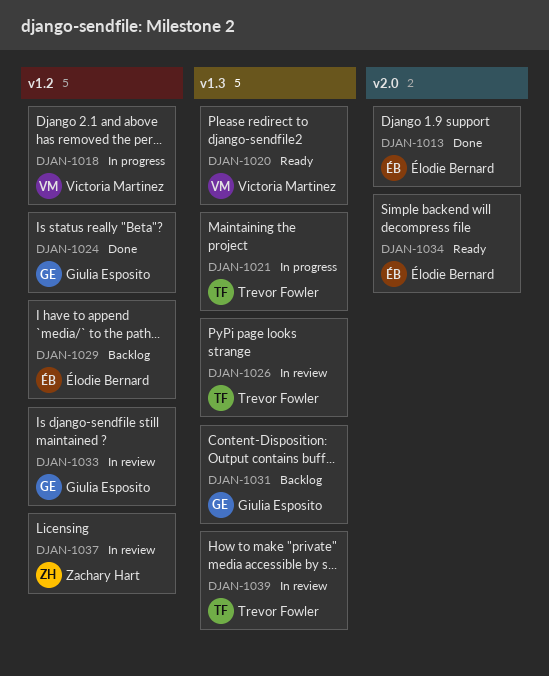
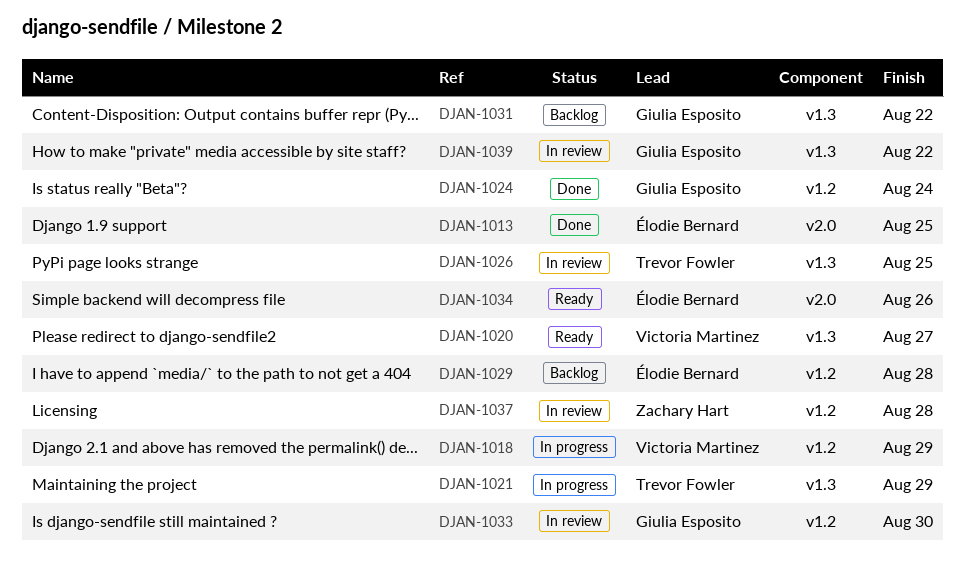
DJAN-1039, owner: Trevor Fowler -> Giulia Esposito

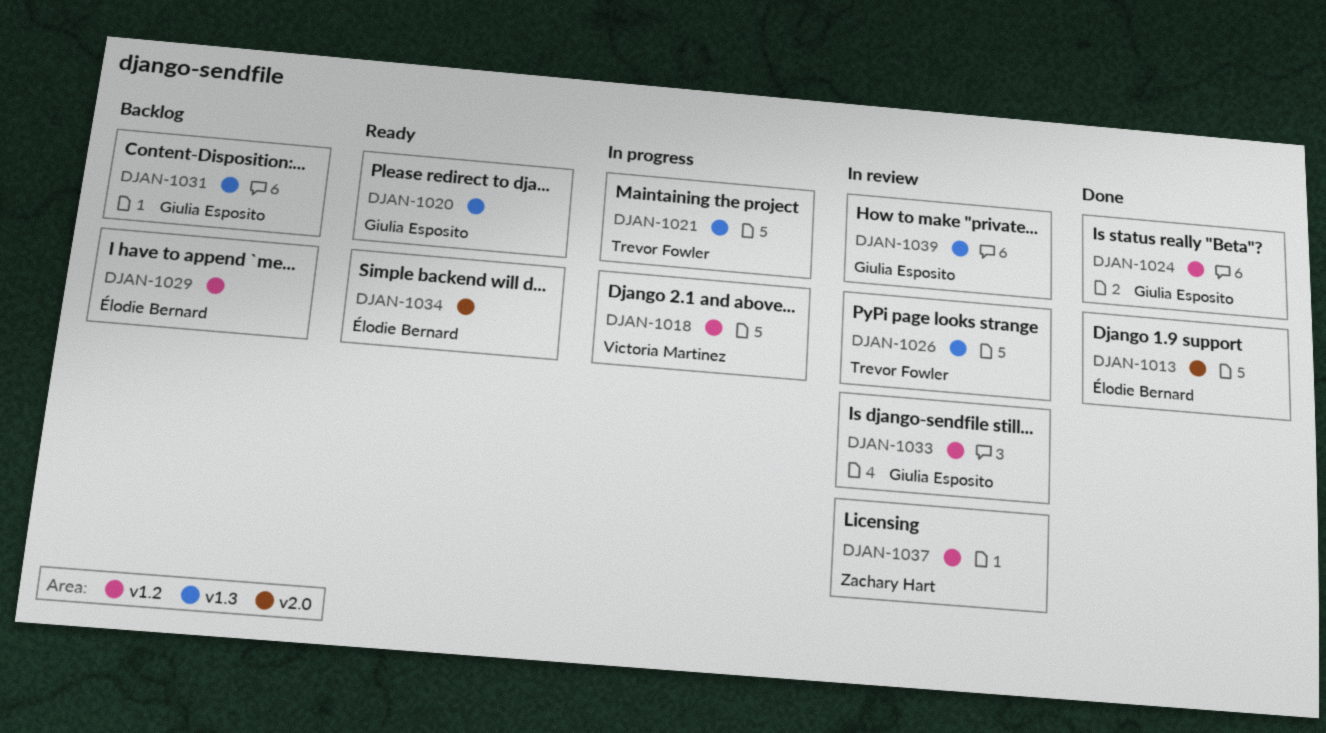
DJAN-1020, owner: Victoria Martinez -> Giulia Esposito

